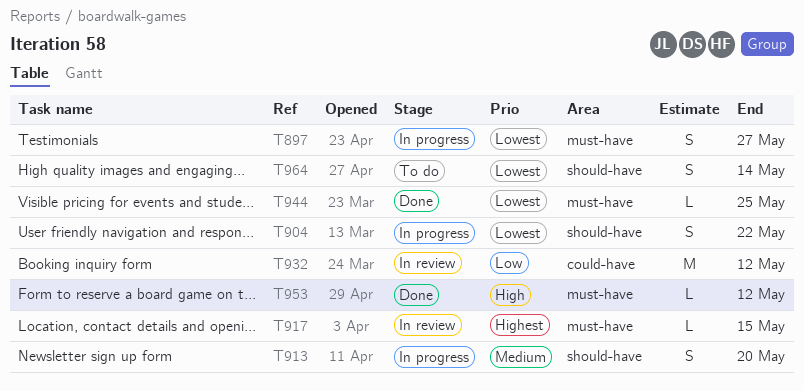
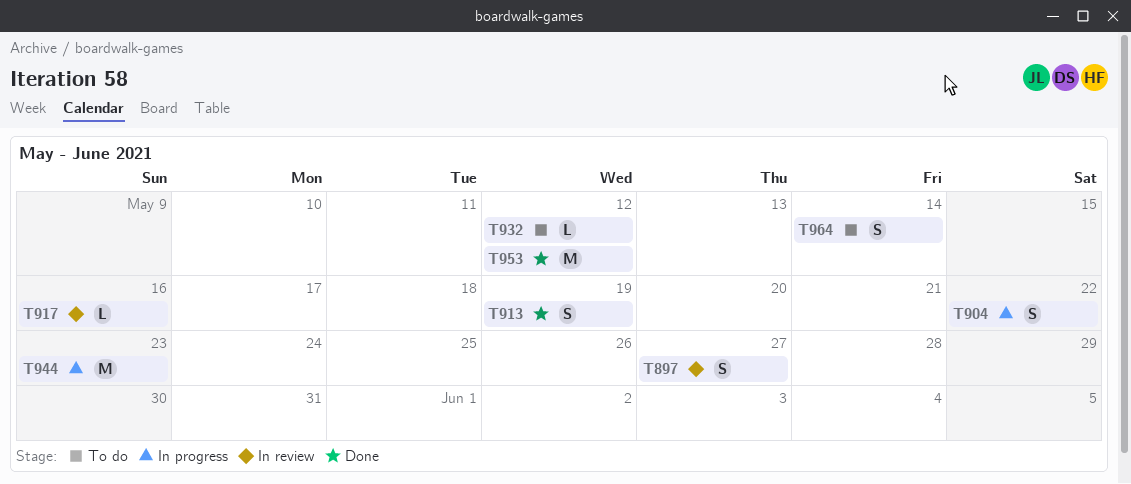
T897, status: In progress -> In review
T913, status: In progress -> Done
T913, due: May 20 -> May 19
T917, due: May 15 -> May 16
T932, status: In review -> To do
T932, estimate: M -> L
T944, status: Done -> In progress
T944, estimate: L -> M
T944, due: May 25 -> May 23
T953, estimate: L -> M

